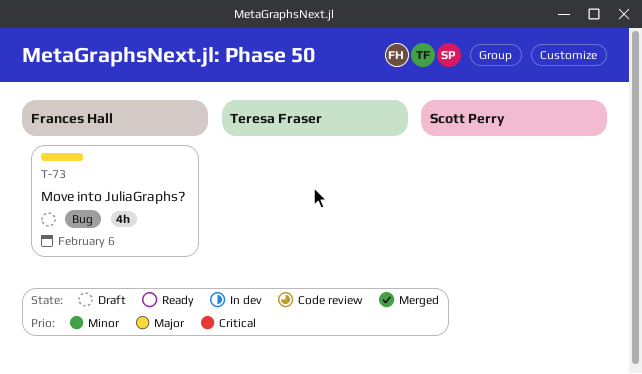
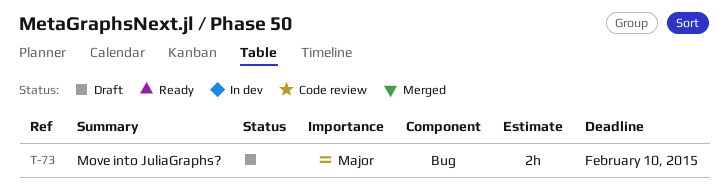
T-73, estimate: 4h -> 2h
T-73, due: Feb 6 -> Feb 10

